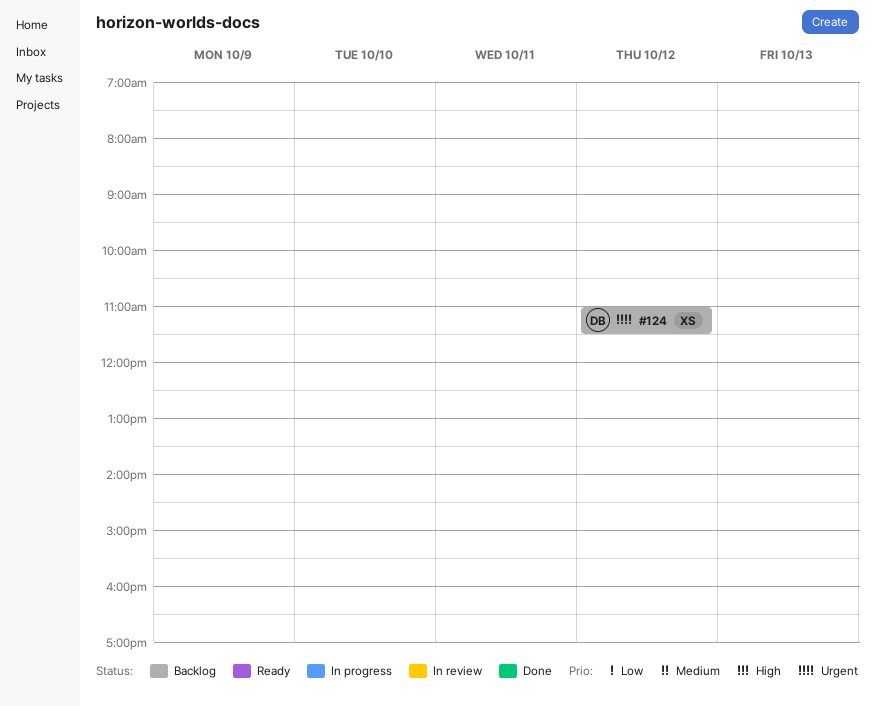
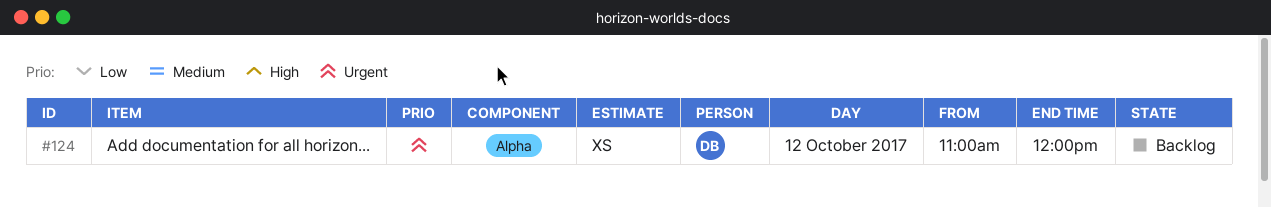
#124, ends: 11:30 -> 12:00

